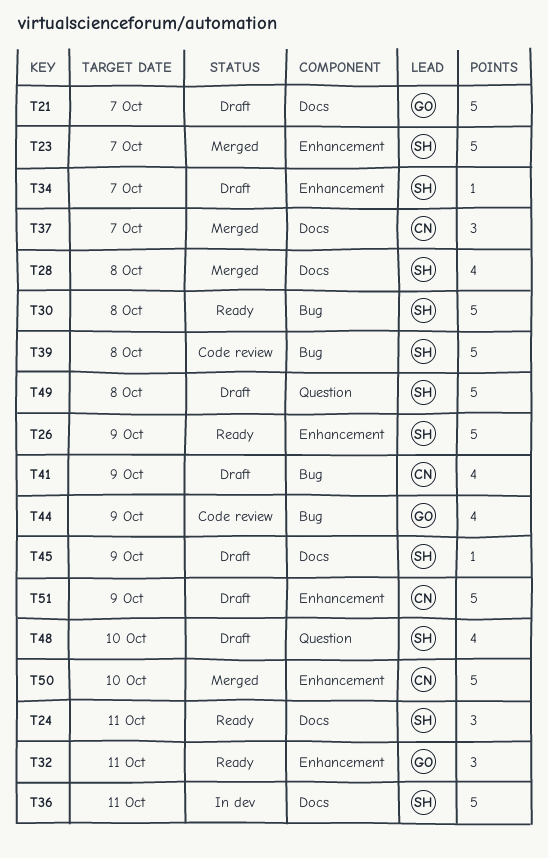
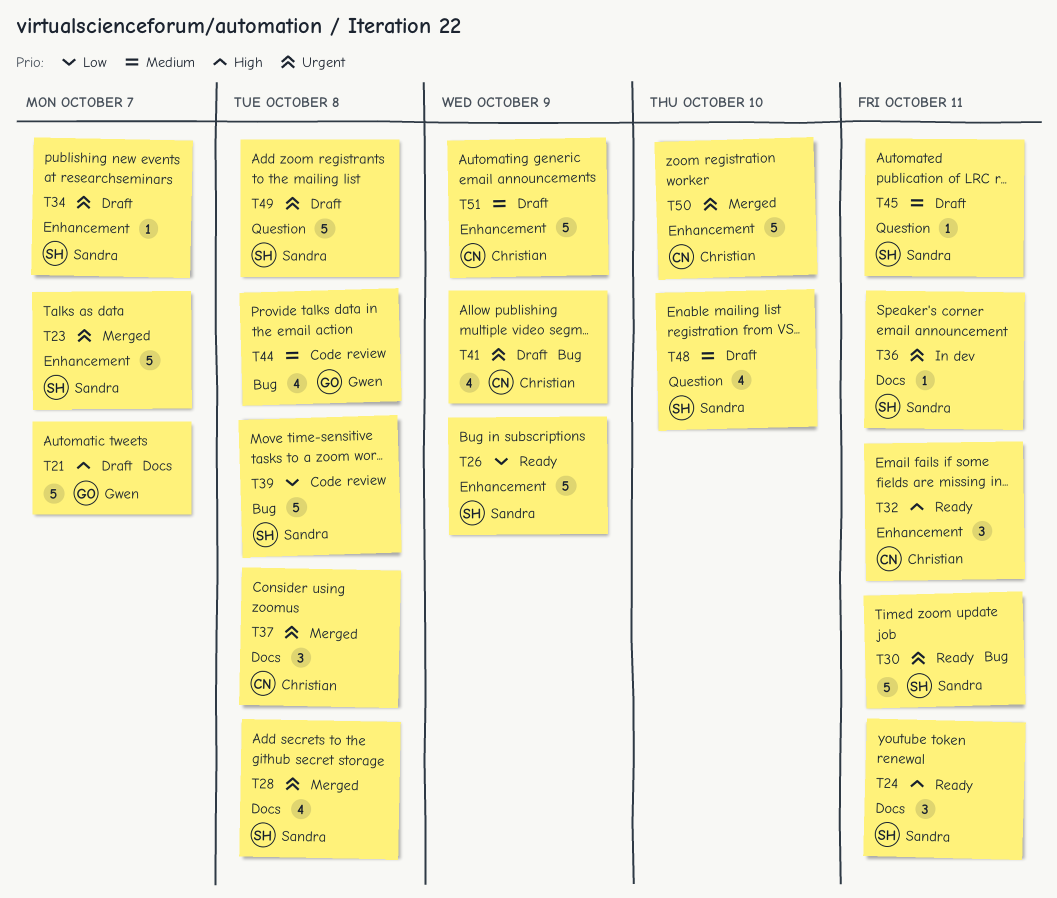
T30, due: Oct 8 -> Oct 11
T32, owner: Gwen -> Christian
T36, estimate: 5 -> 1
T37, due: Oct 7 -> Oct 8
T44, due: Oct 9 -> Oct 8
T45, label: Docs -> Question
T45, due: Oct 9 -> Oct 11

